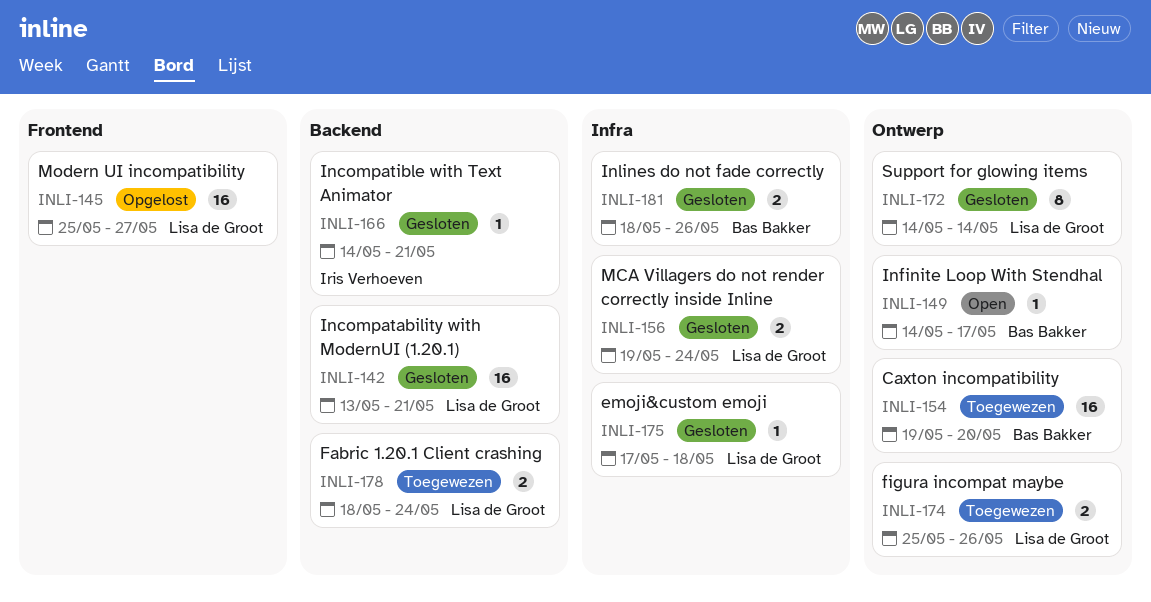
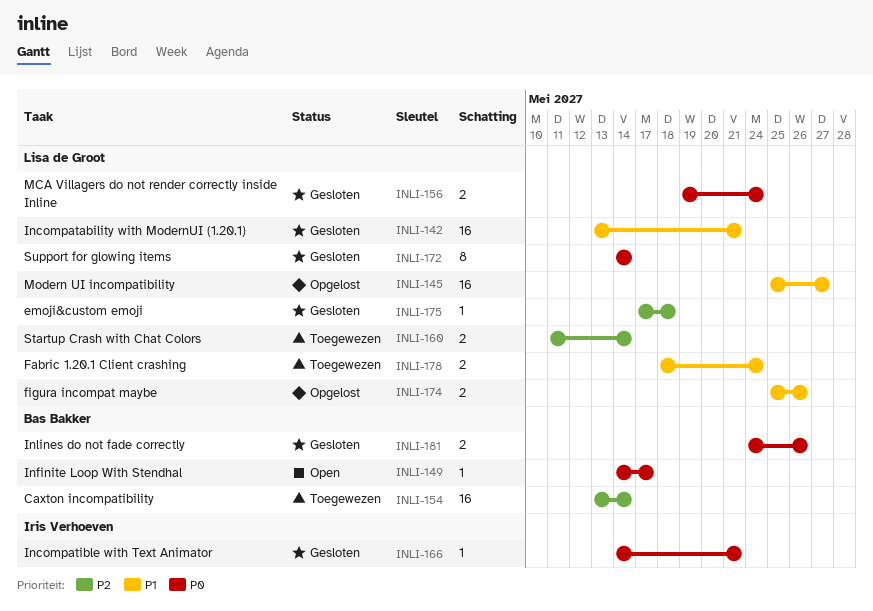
INLI-154, start: May 19 -> May 13
INLI-154, due: May 20 -> May 14
INLI-160: none -> present
INLI-174, status: Toegewezen -> Opgelost
INLI-181, start: May 18 -> May 24

